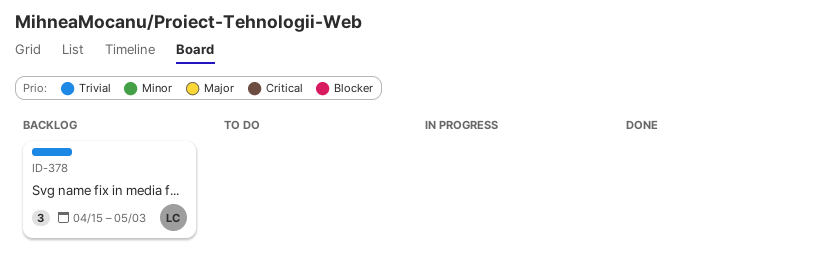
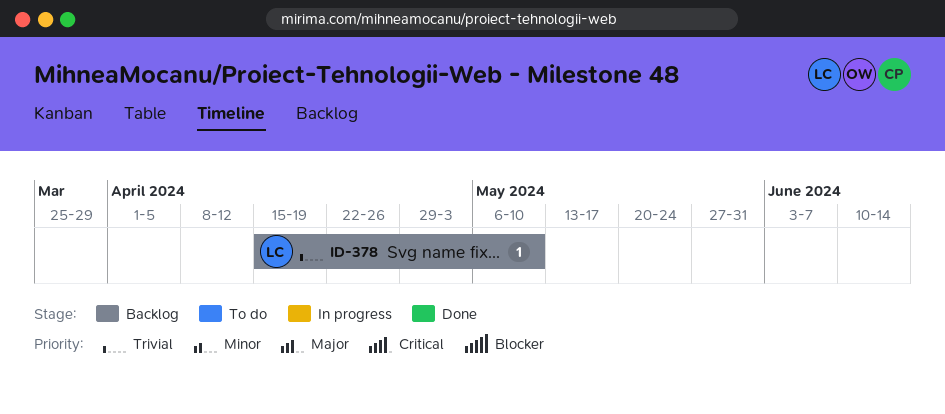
ID-378, estimate: 3 -> 1
ID-378, due: May 3 -> May 10

